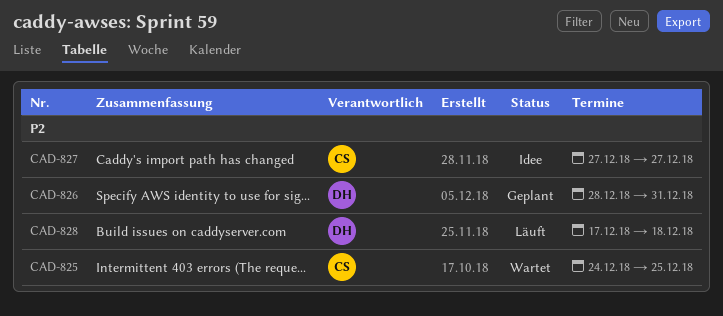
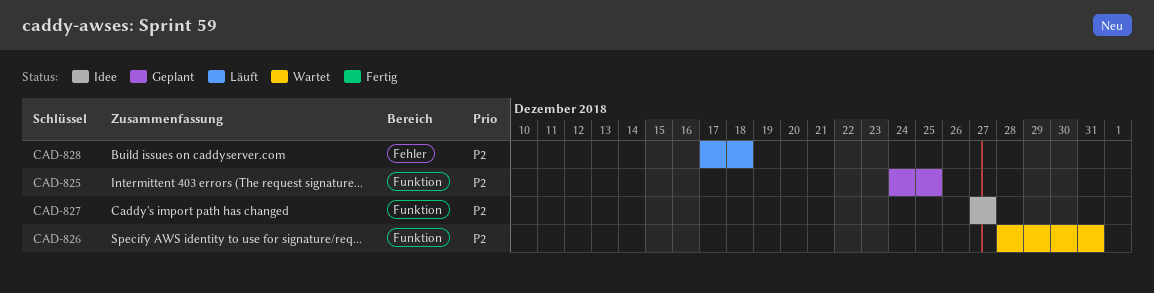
CAD-825, status: Wartet -> Geplant
CAD-826, status: Geplant -> Wartet

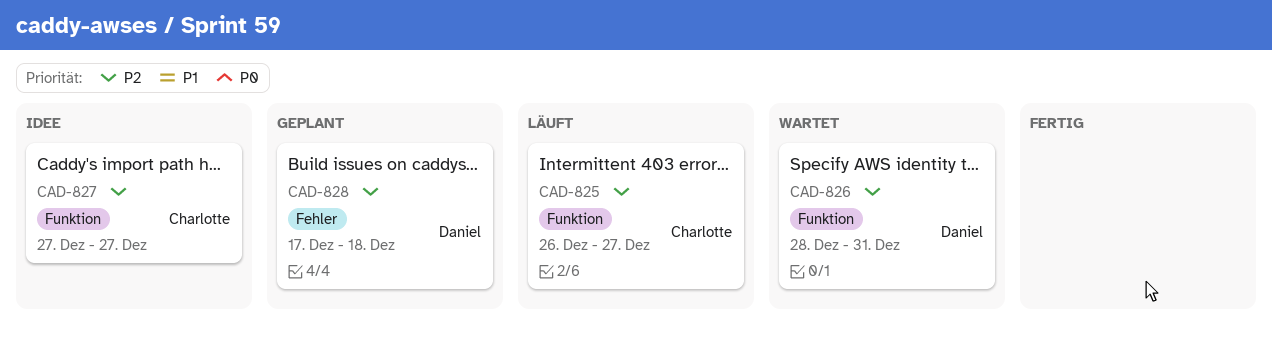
CAD-825, status: Geplant -> Läuft
CAD-825, start: Dec 24 -> Dec 26
CAD-825, due: Dec 25 -> Dec 27
CAD-828, status: Läuft -> Geplant

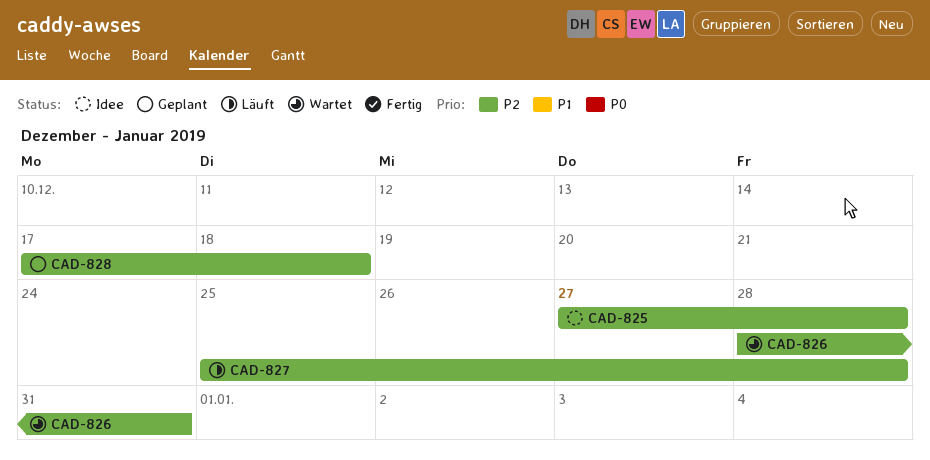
CAD-825, status: Läuft -> Idee
CAD-825, start: Dec 26 -> Dec 27
CAD-825, due: Dec 27 -> Dec 28
CAD-827, status: Idee -> Läuft
CAD-827, start: Dec 27 -> Dec 25
CAD-827, due: Dec 27 -> Dec 28

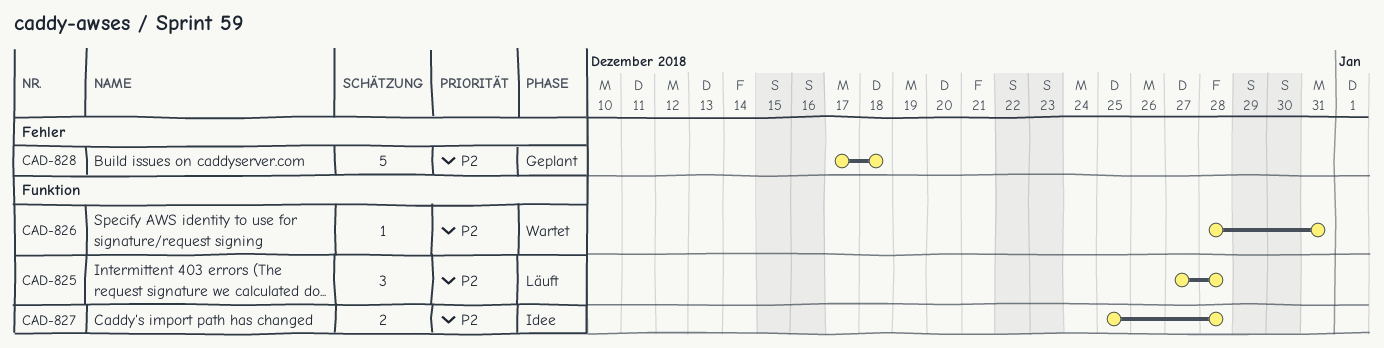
CAD-825, status: Idee -> Läuft
CAD-827, status: Läuft -> Idee

